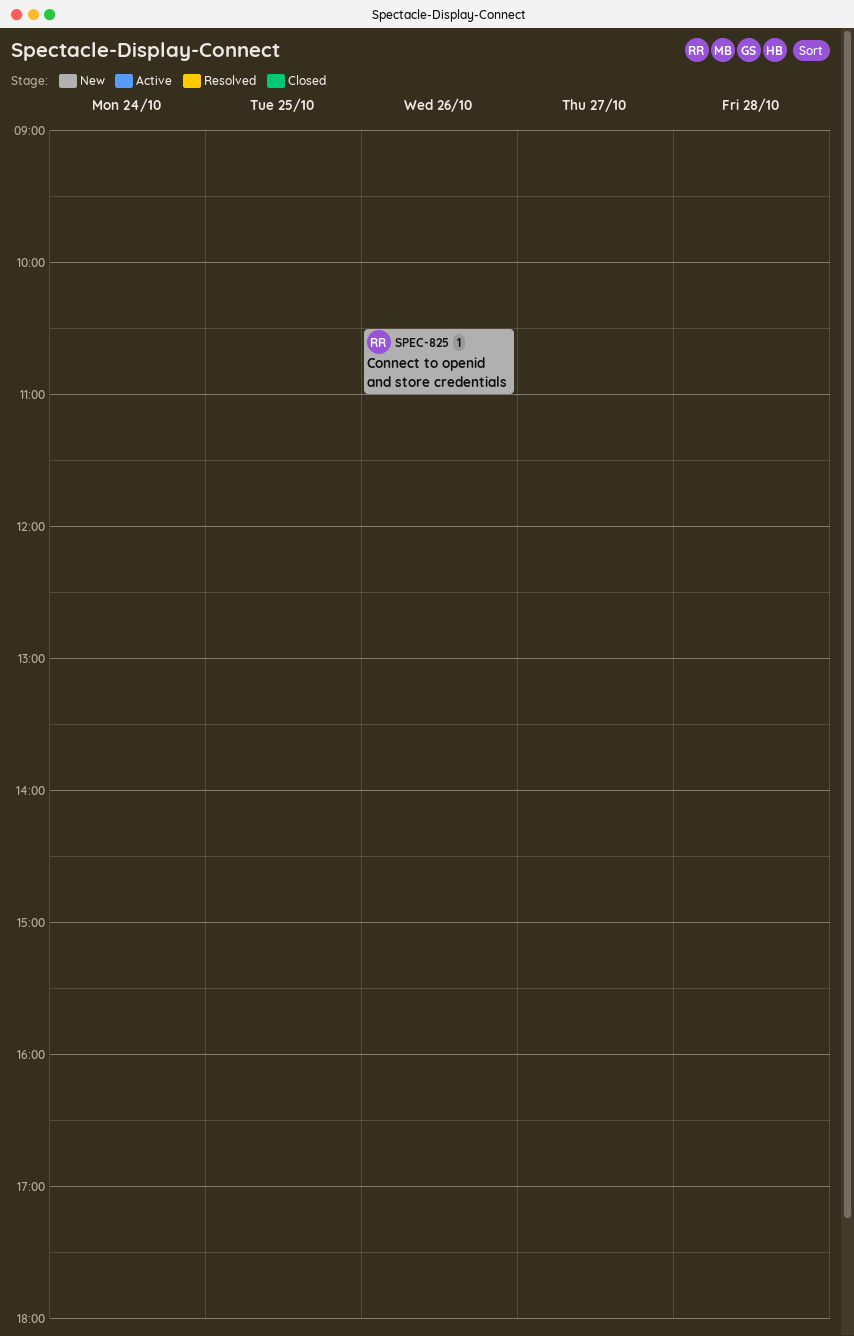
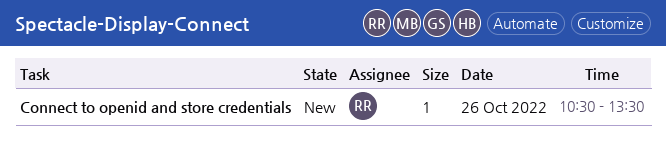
Connect to openid and store credentials, ends: 11:00 -> 13:30

